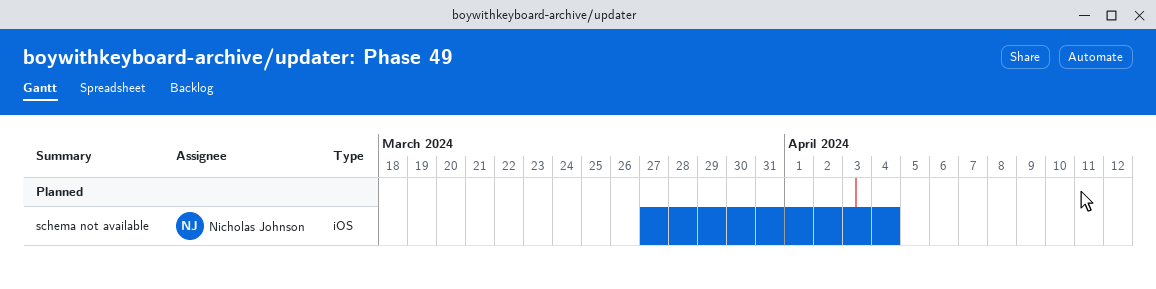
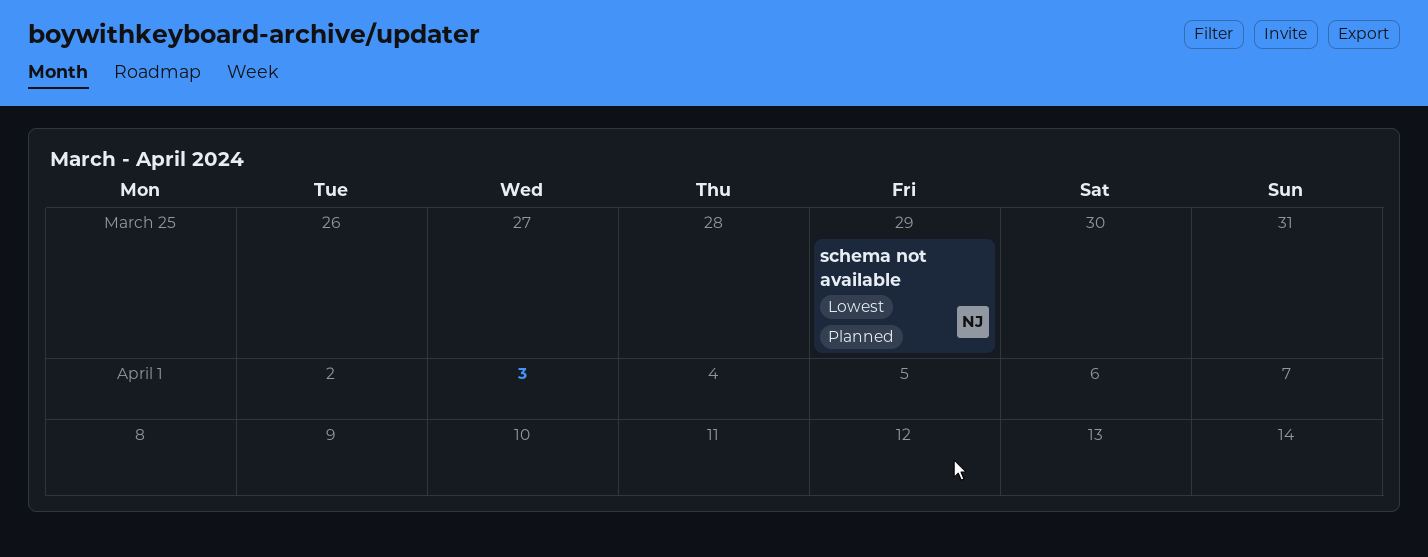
schema not available, due: Apr 4 -> Mar 29

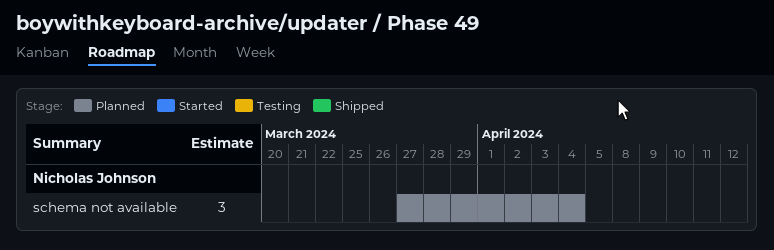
schema not available, due: Mar 29 -> Apr 4

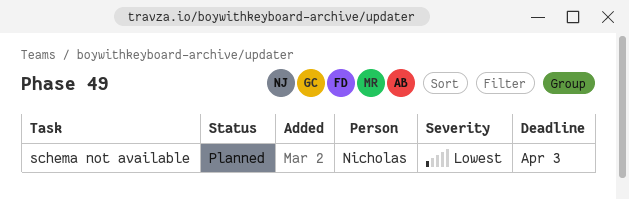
schema not available, due: Apr 4 -> Apr 3

